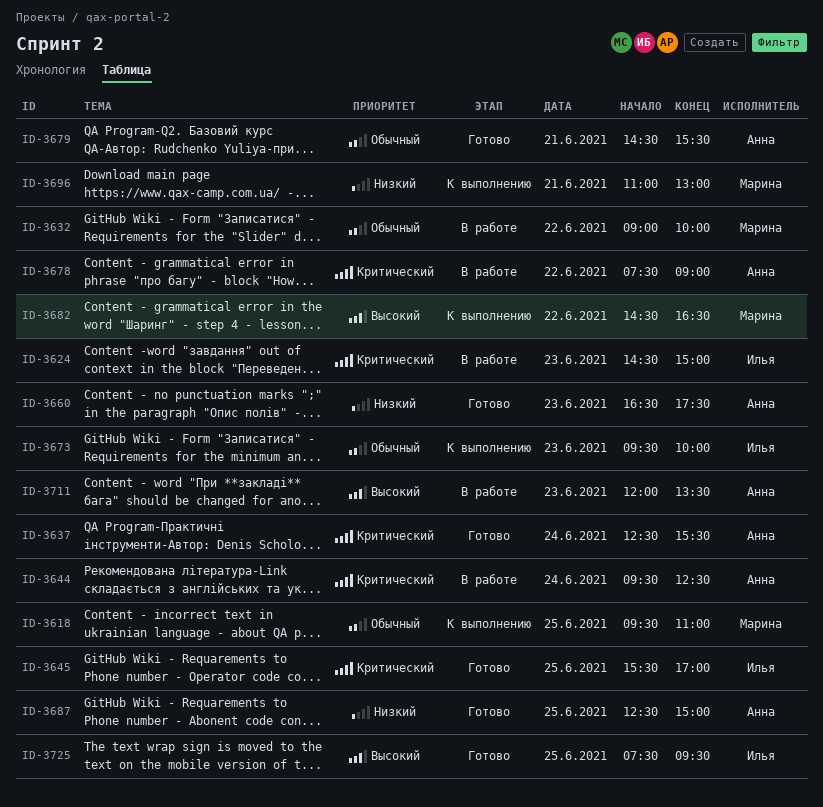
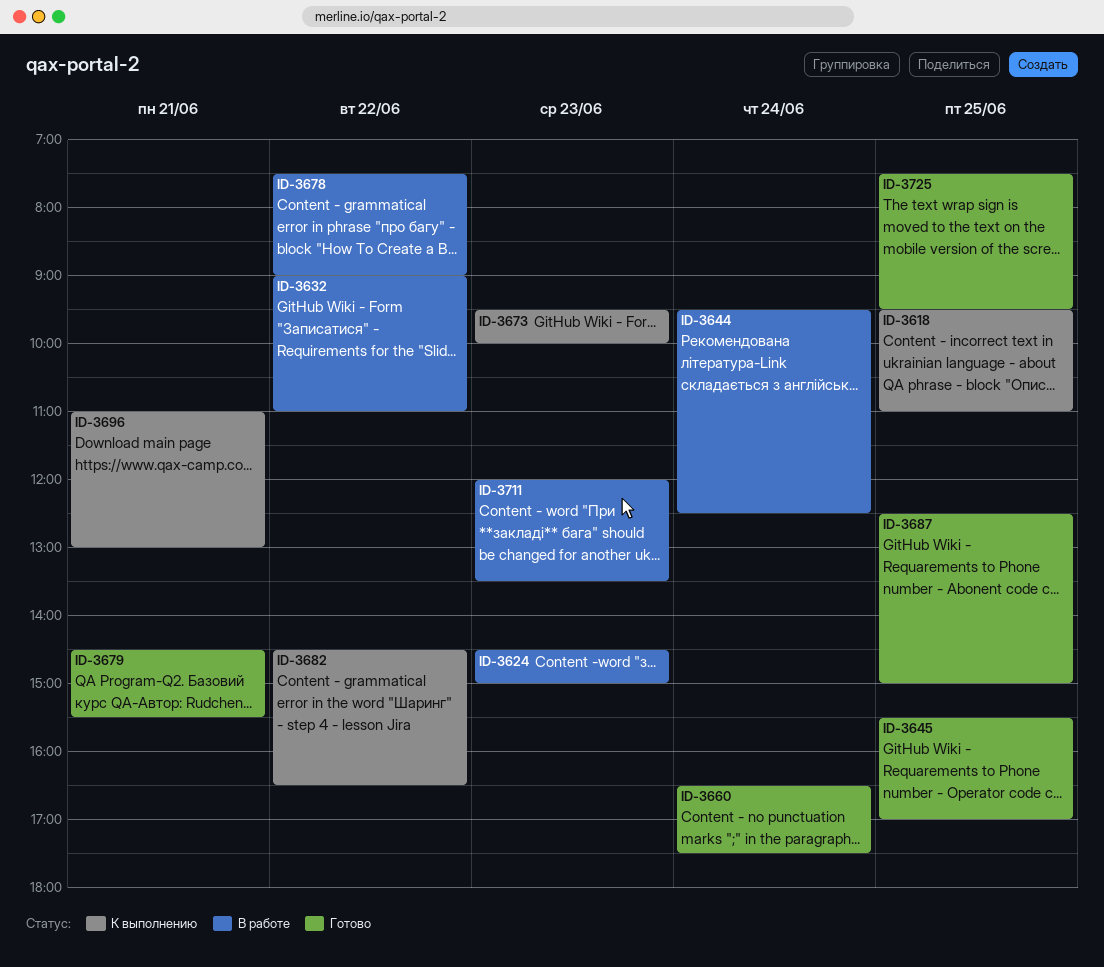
ID-3632, ends: 10:00 -> 11:00
ID-3637: present -> none
ID-3660, day: Jun 23 -> Jun 24

